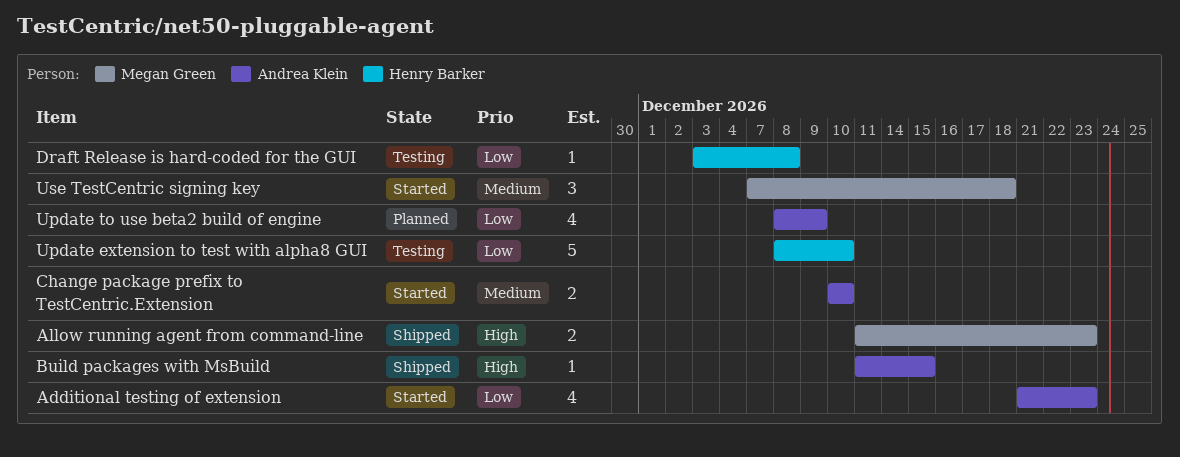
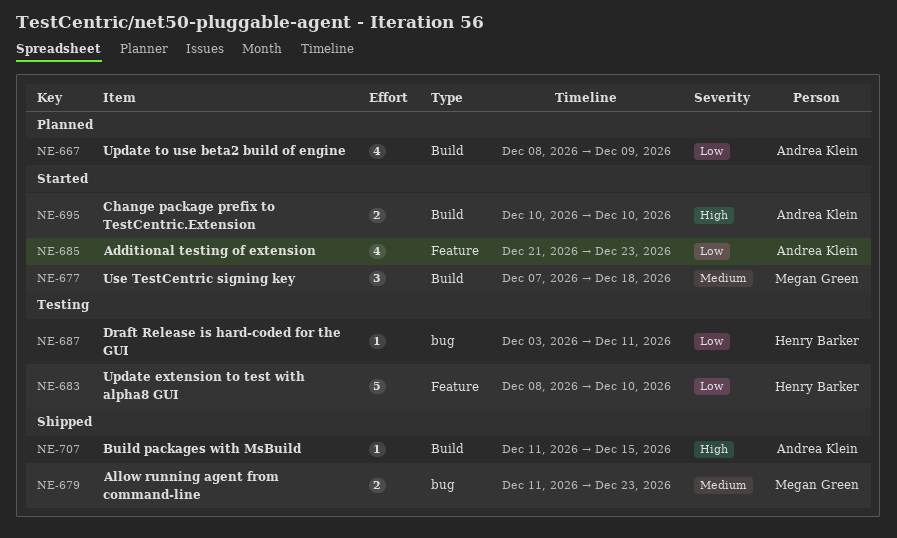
Allow running agent from command-line, priority: High -> Medium
Change package prefix to TestCentric.Extension, priority: Medium -> High
Draft Release is hard-coded for the GUI, due: Dec 8 -> Dec 11

